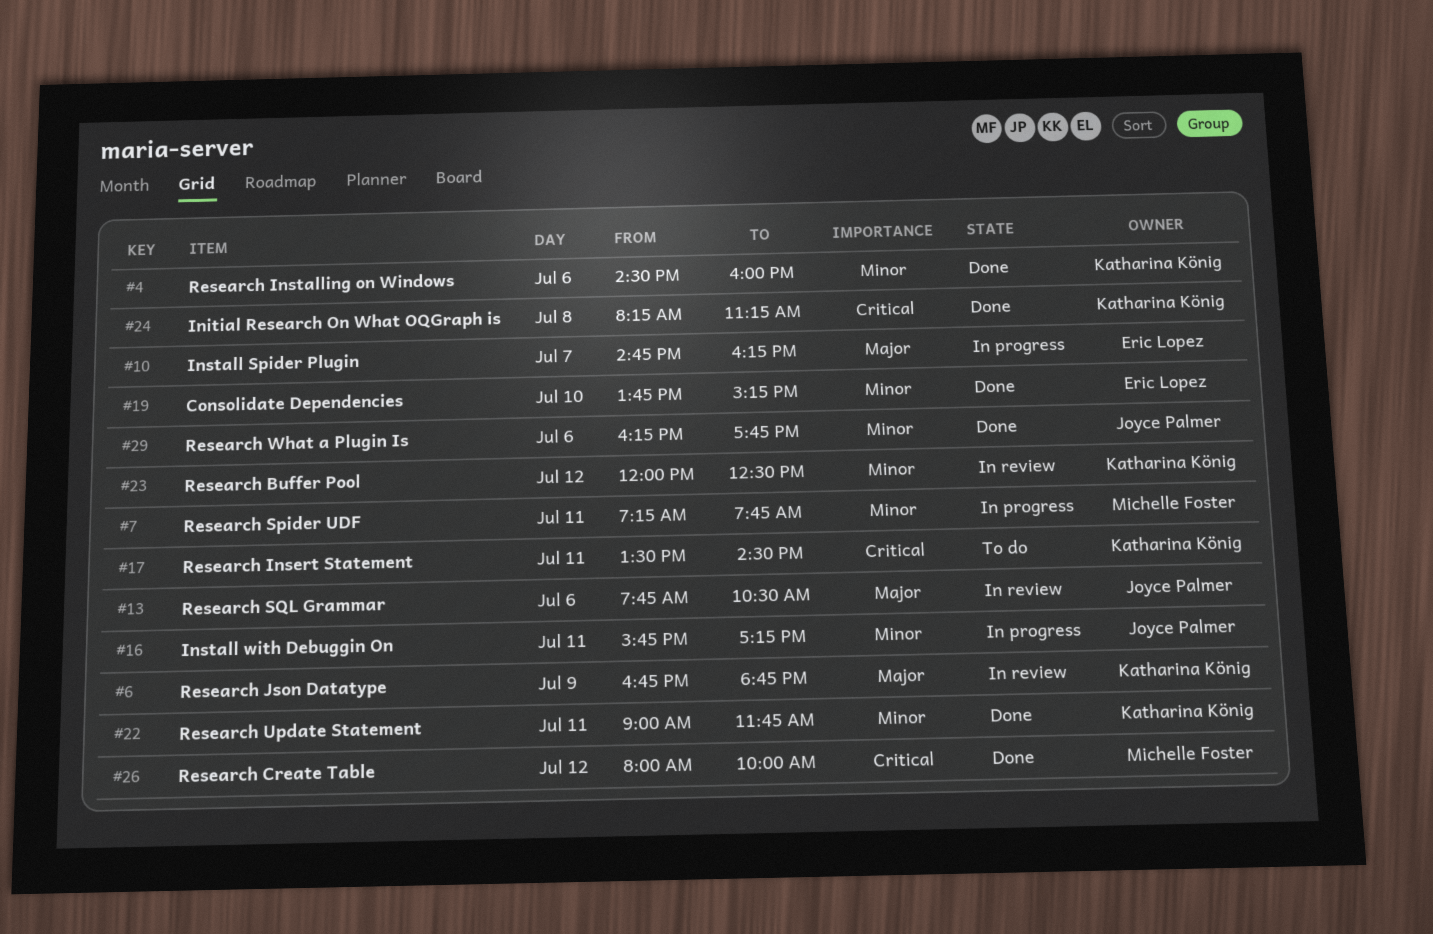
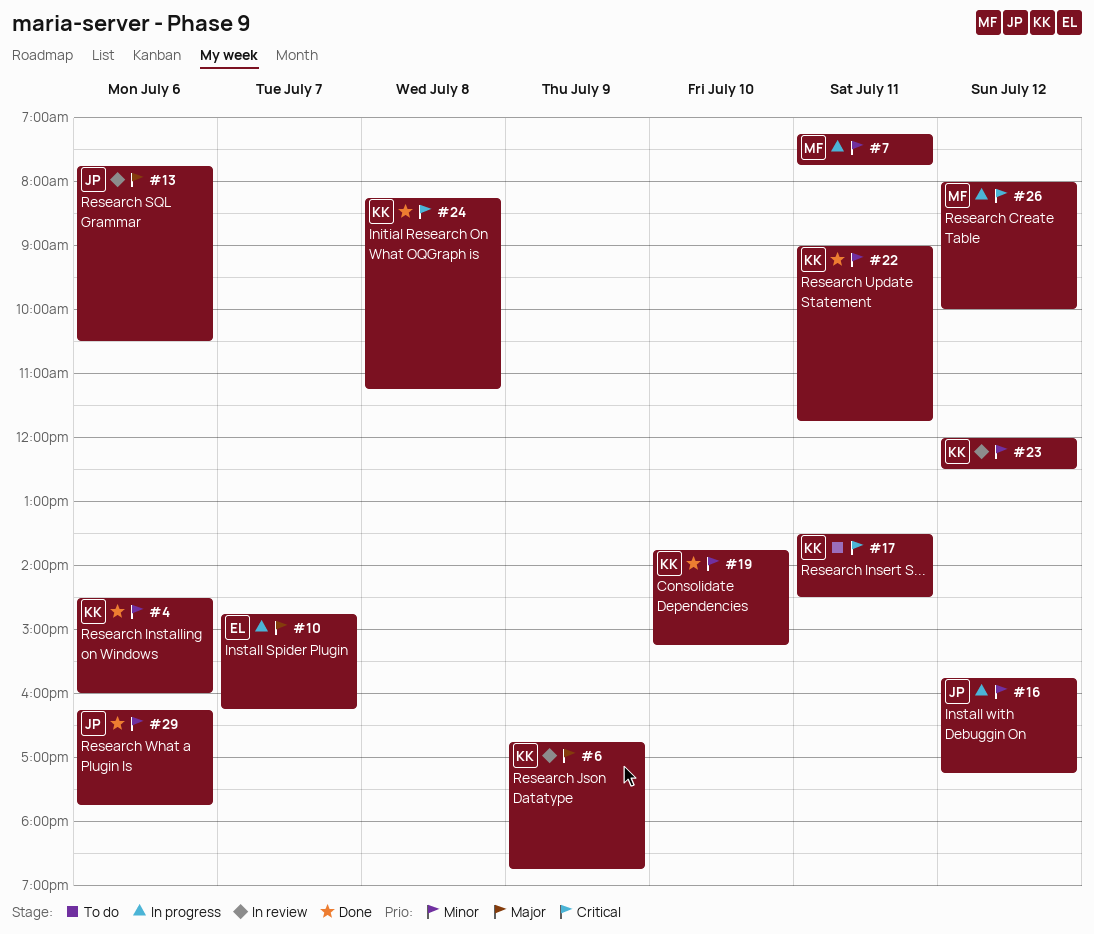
#16, day: Jul 11 -> Jul 12
#19, owner: Eric Lopez -> Katharina König
#26, status: Done -> In progress

